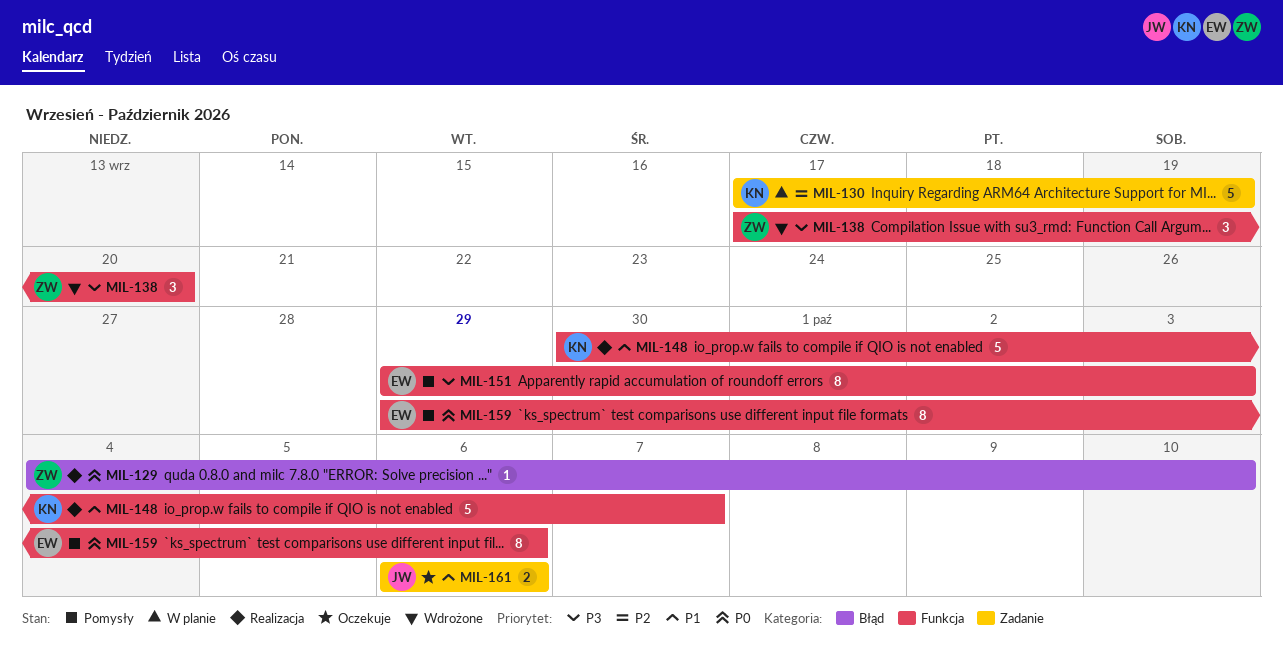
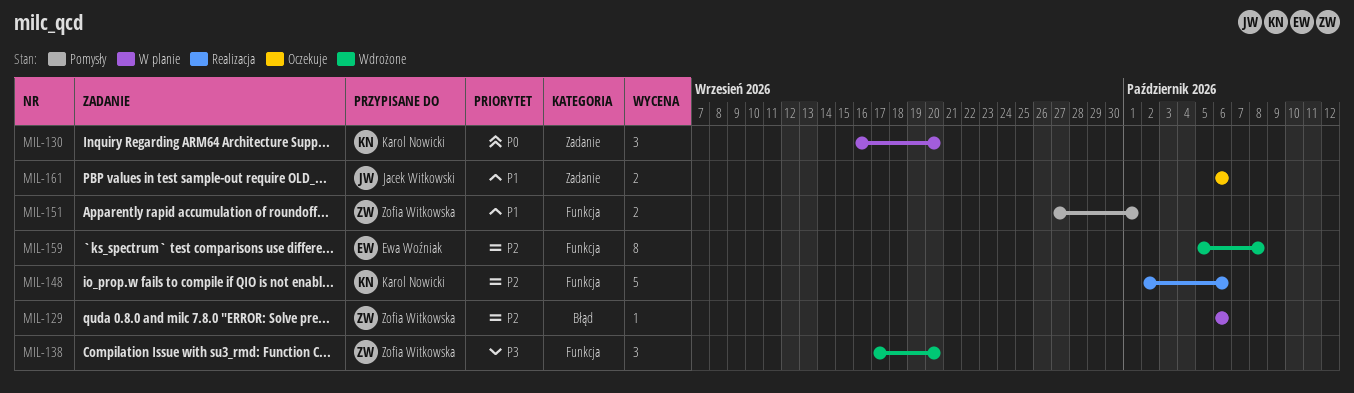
MIL-129, status: Realizacja -> W planie
MIL-129, priority: P0 -> P2
MIL-129, start: Oct 4 -> Oct 6
MIL-129, due: Oct 10 -> Oct 6
MIL-130, priority: P2 -> P0
MIL-130, estimate: 5 -> 3
MIL-130, start: Sep 17 -> Sep 16
MIL-130, due: Sep 19 -> Sep 20
MIL-148, priority: P1 -> P2
MIL-148, start: Sep 30 -> Oct 2
MIL-148, due: Oct 7 -> Oct 6
MIL-151, owner: Ewa Woźniak -> Zofia Witkowska
MIL-151, priority: P3 -> P1
MIL-151, estimate: 8 -> 2
MIL-151, start: Sep 29 -> Sep 27
MIL-151, due: Oct 3 -> Oct 1
MIL-159, status: Pomysły -> Wdrożone
MIL-159, priority: P0 -> P2
MIL-159, start: Sep 29 -> Oct 5
MIL-159, due: Oct 6 -> Oct 8

